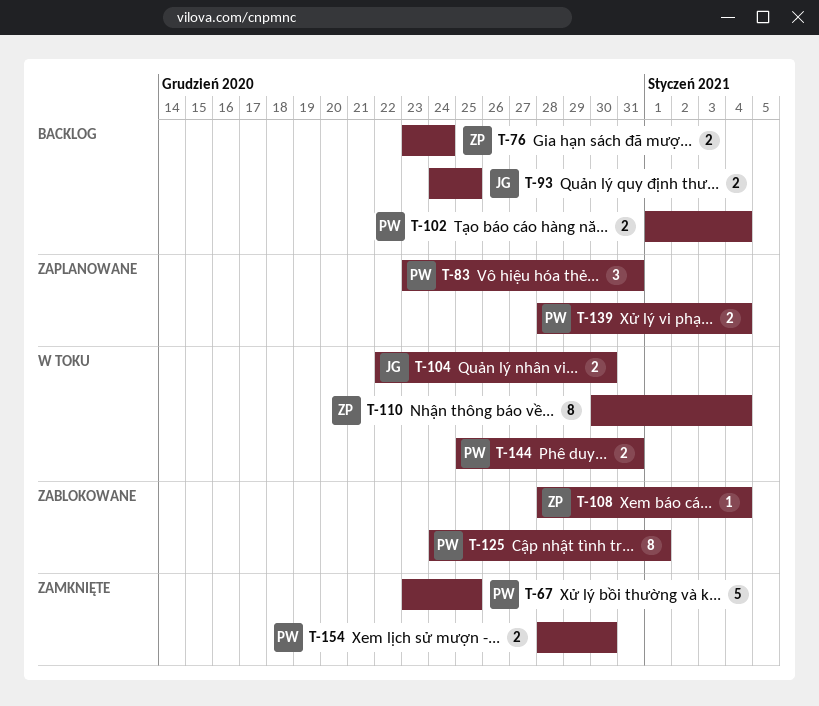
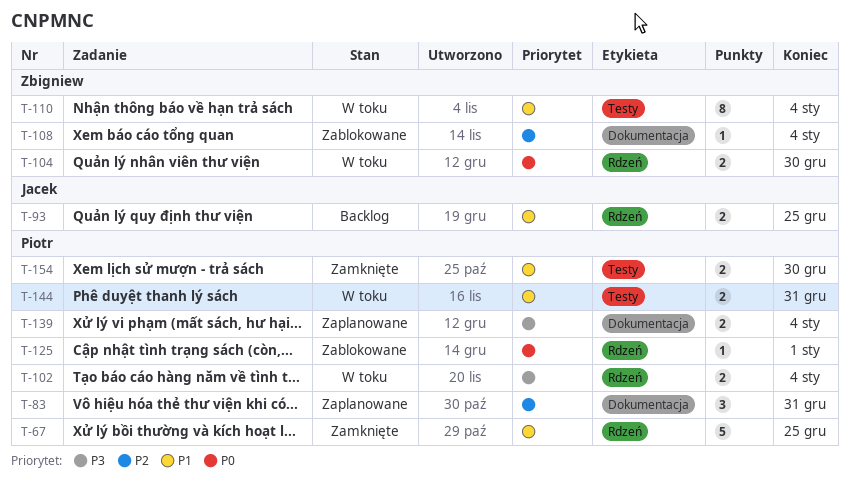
T-76: present -> none
T-102, status: Backlog -> W toku
T-104, owner: Jacek -> Zbigniew
T-125, estimate: 8 -> 1

